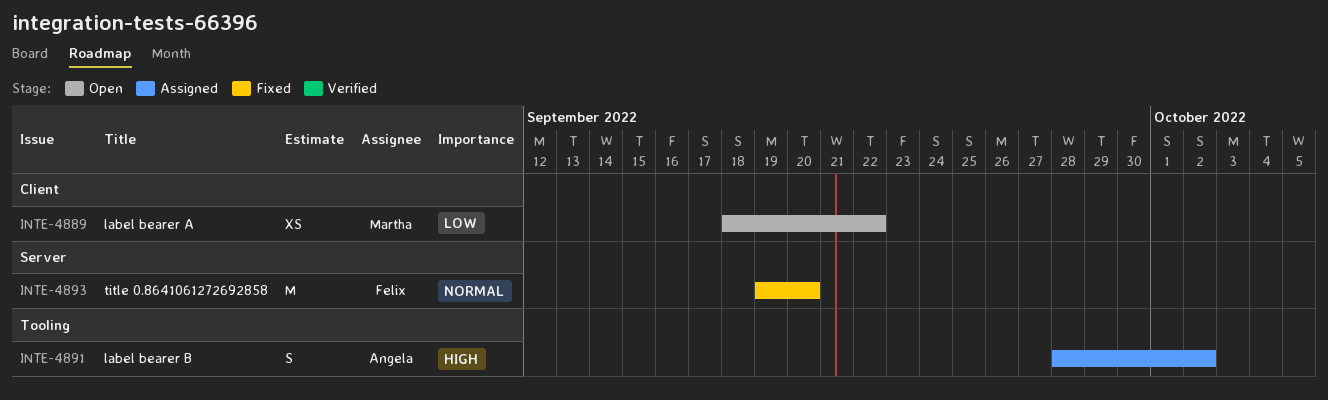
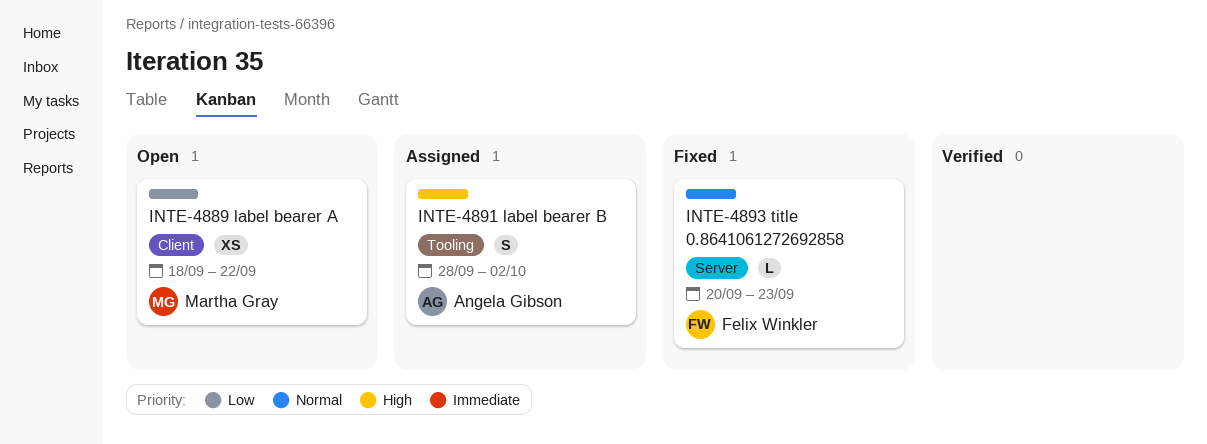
INTE-4893, estimate: M -> L
INTE-4893, start: Sep 19 -> Sep 20
INTE-4893, due: Sep 20 -> Sep 23

